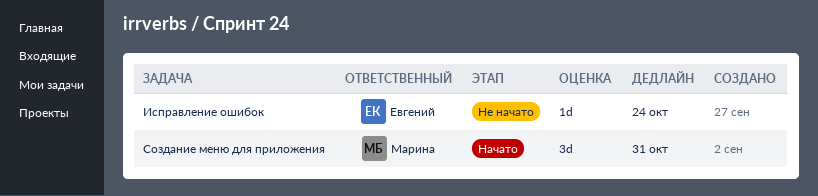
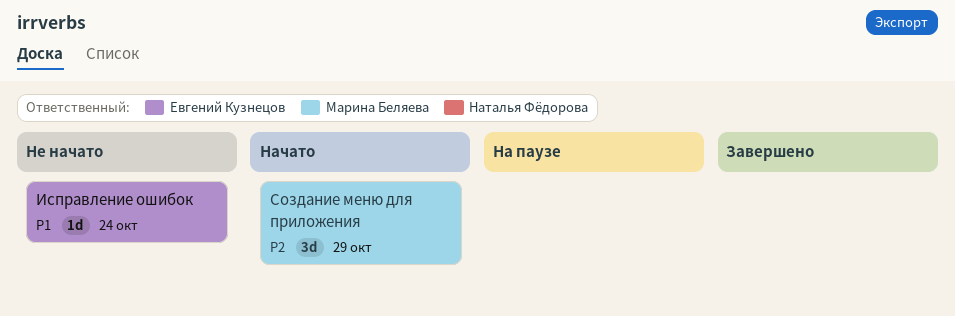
Создание меню для приложения, due: Oct 31 -> Oct 29

